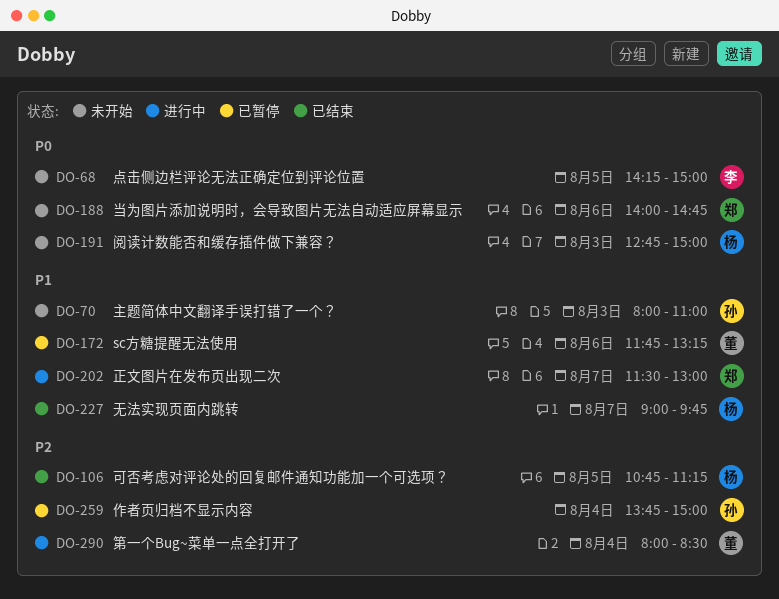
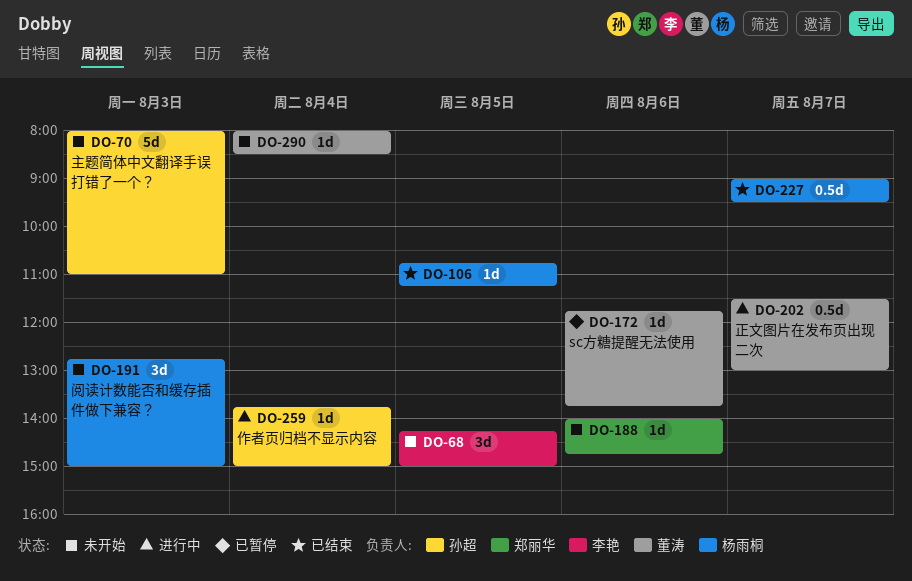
DO-172, ends: 13:15 -> 13:45
DO-202, owner: 郑丽华 -> 董涛
DO-227, ends: 09:45 -> 09:30
DO-259, status: 已暂停 -> 进行中
DO-290, status: 进行中 -> 未开始

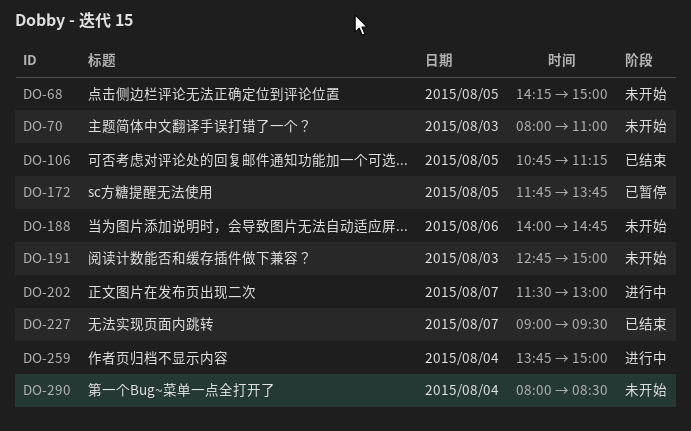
DO-172, day: Aug 6 -> Aug 5

